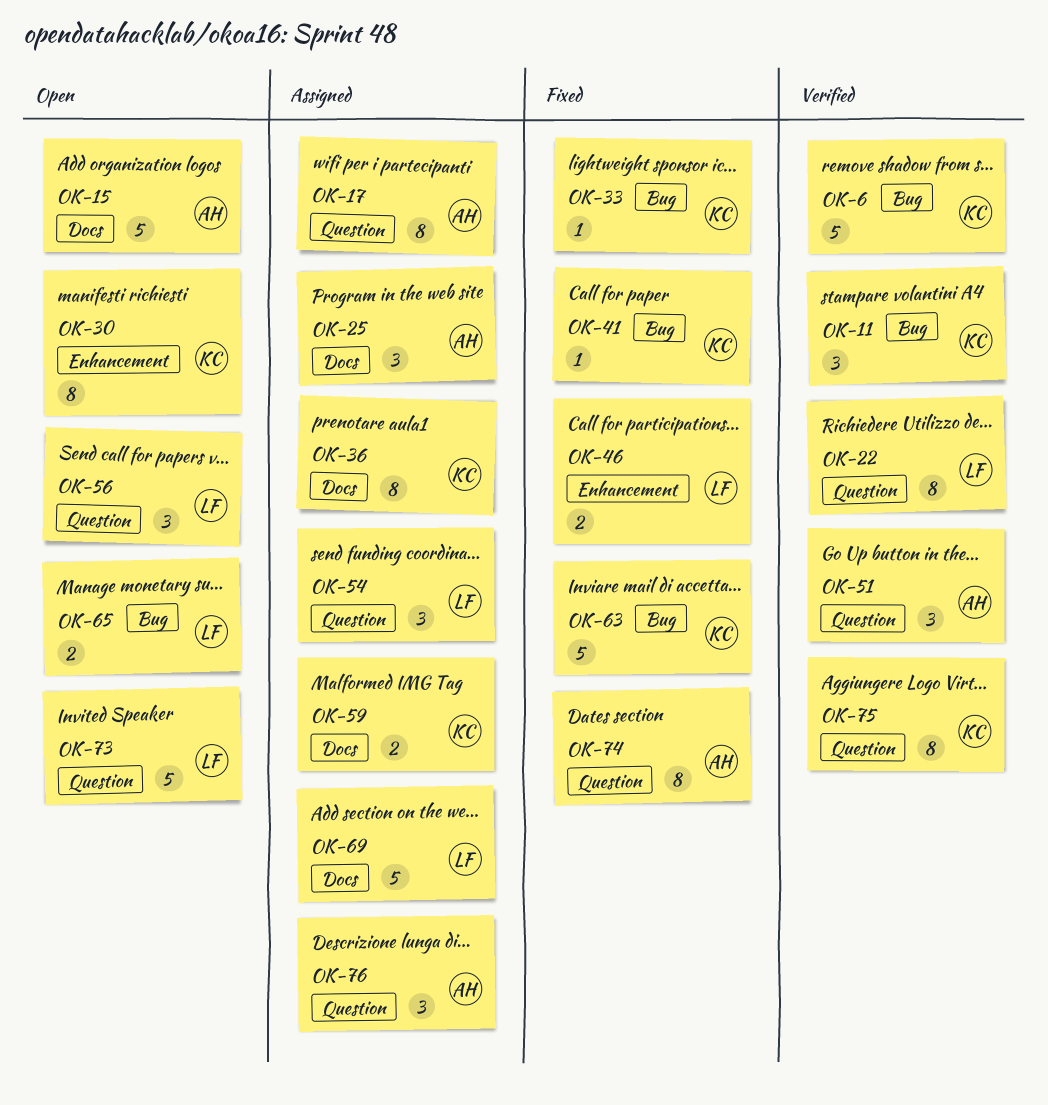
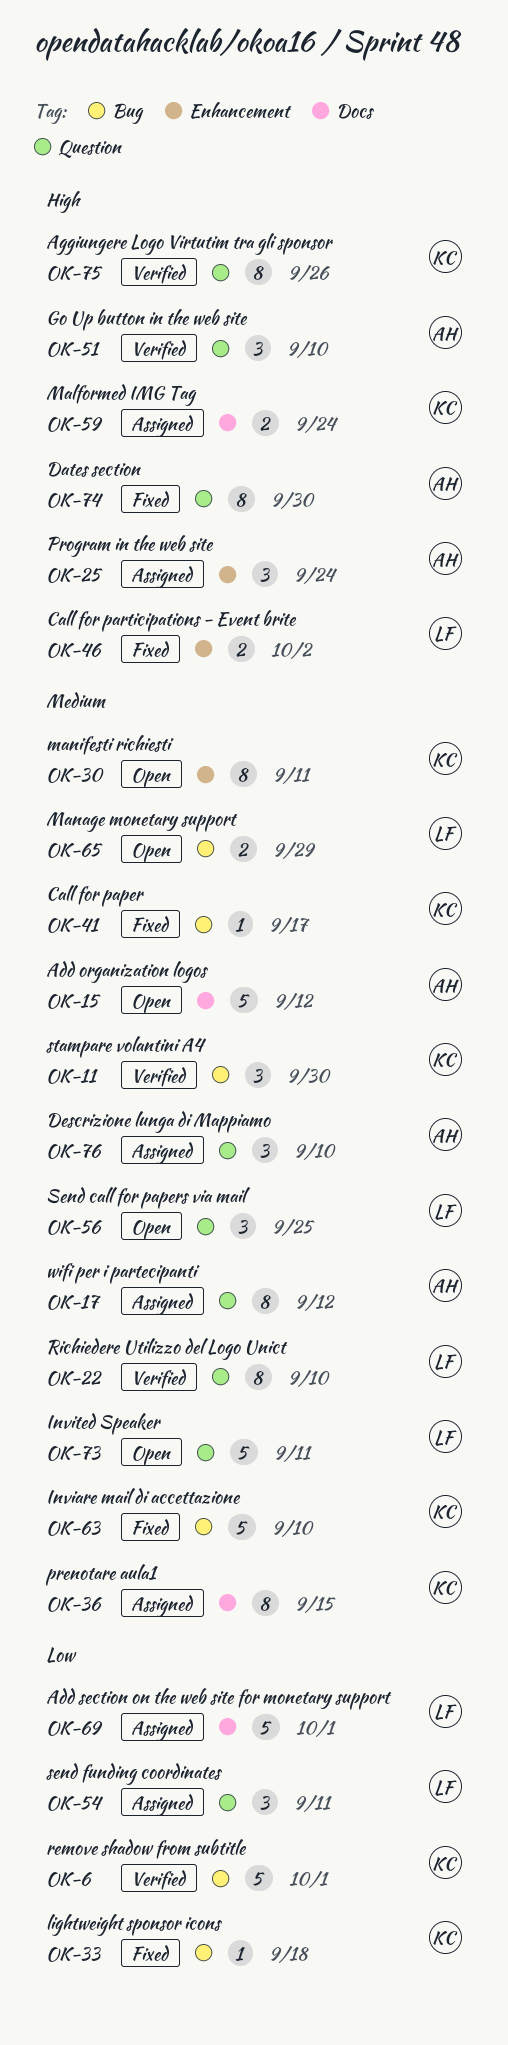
OK-25, label: Docs -> Enhancement

